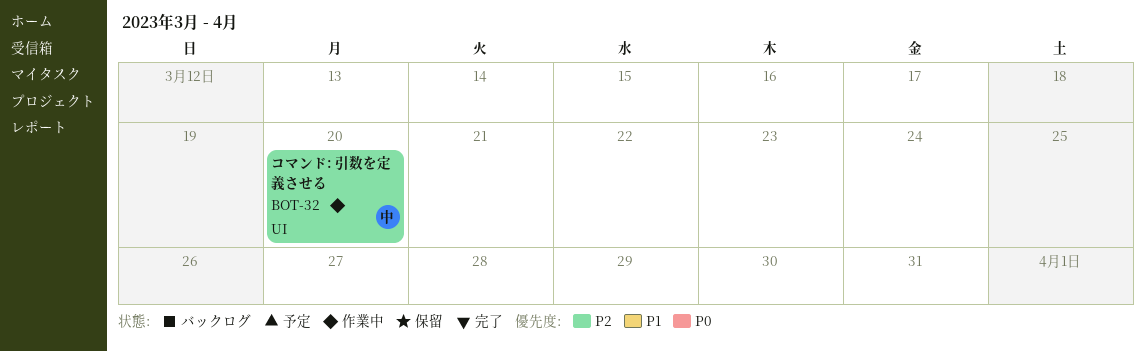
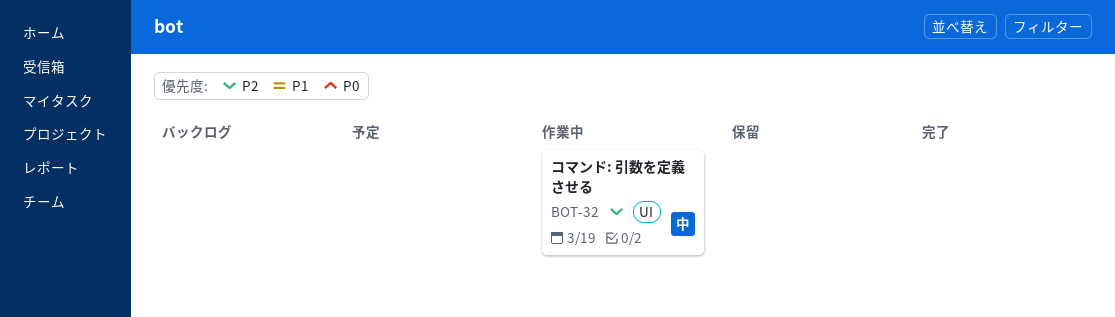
BOT-32, due: Mar 20 -> Mar 19

